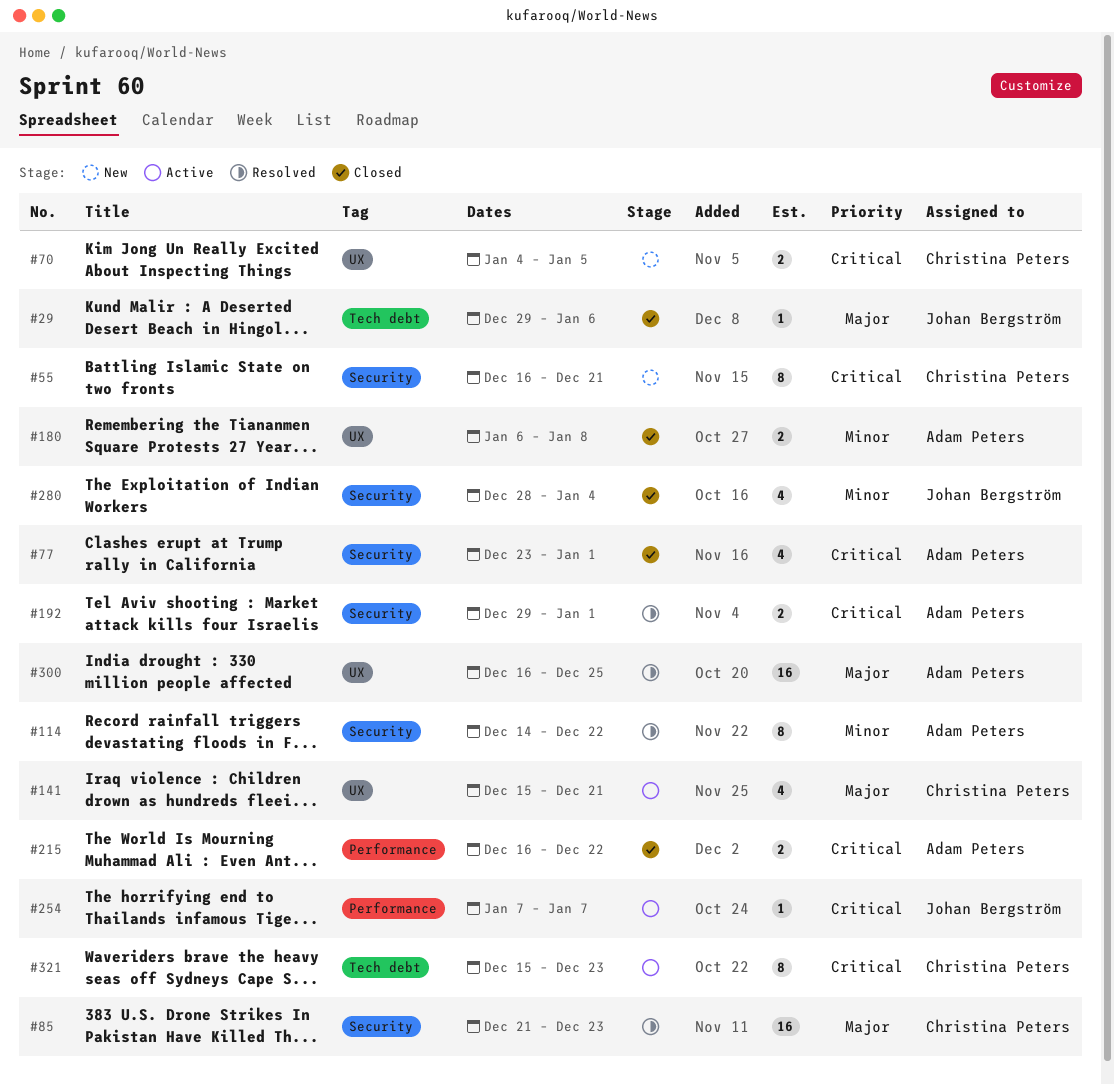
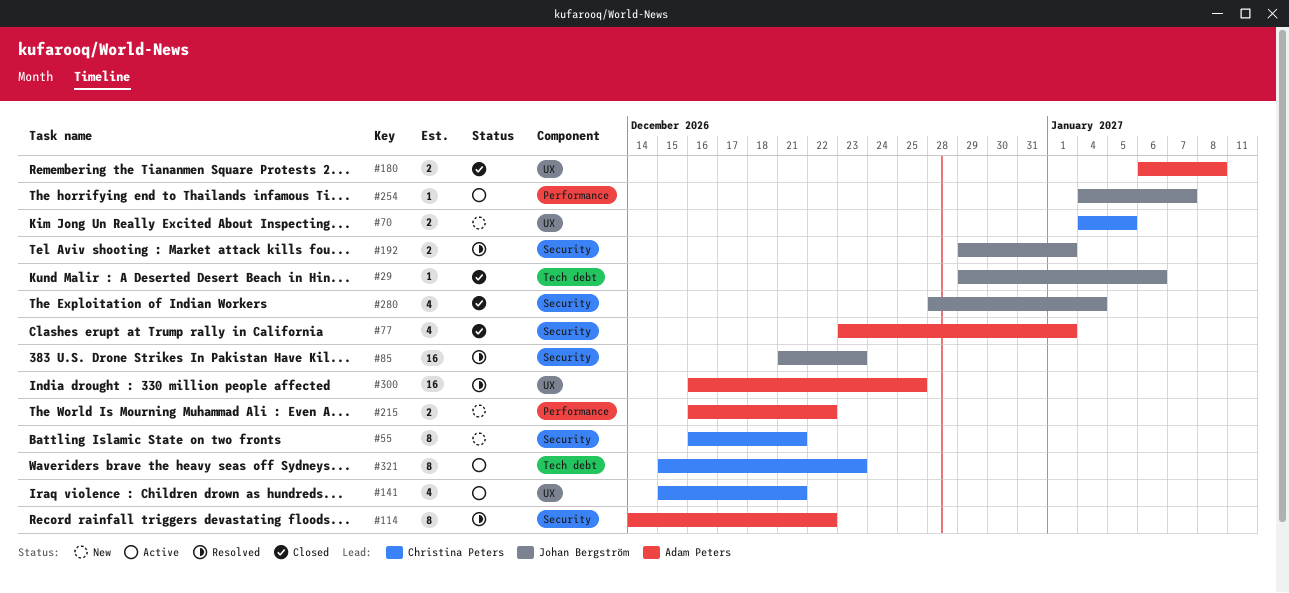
#85, owner: Christina Peters -> Johan Bergström
#192, owner: Adam Peters -> Johan Bergström
#215, status: Closed -> New
#254, start: Jan 7 -> Jan 4

